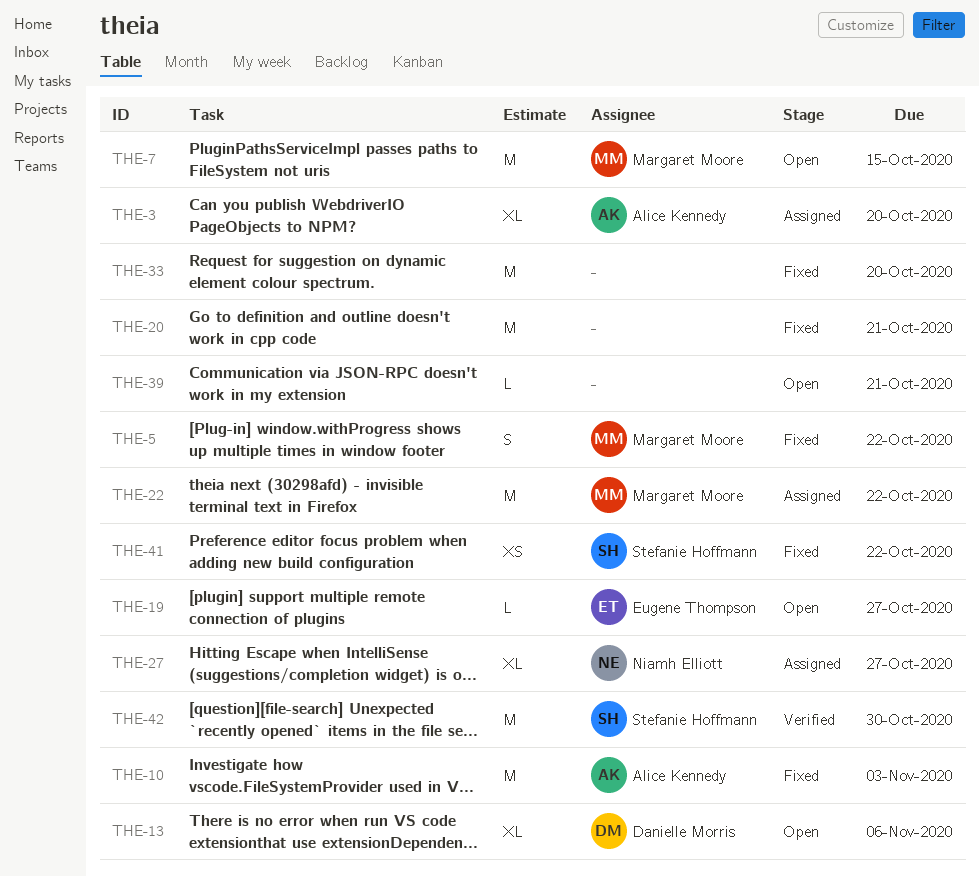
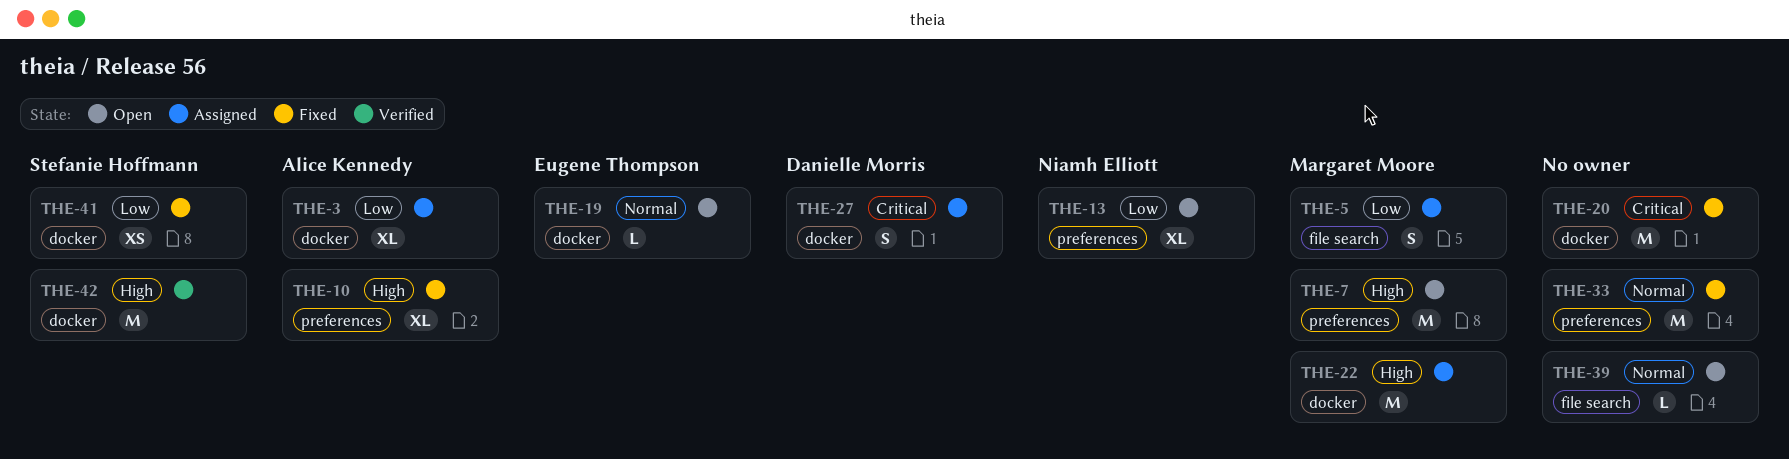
THE-5, status: Fixed -> Assigned
THE-10, estimate: M -> XL
THE-13, owner: Danielle Morris -> Niamh Elliott
THE-27, owner: Niamh Elliott -> Danielle Morris
THE-27, estimate: XL -> S

